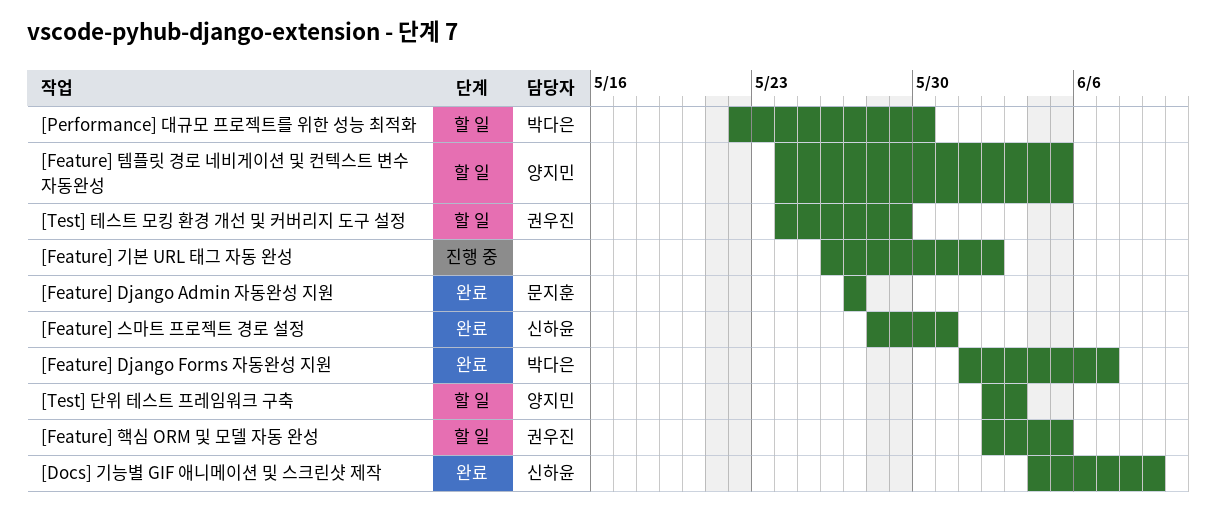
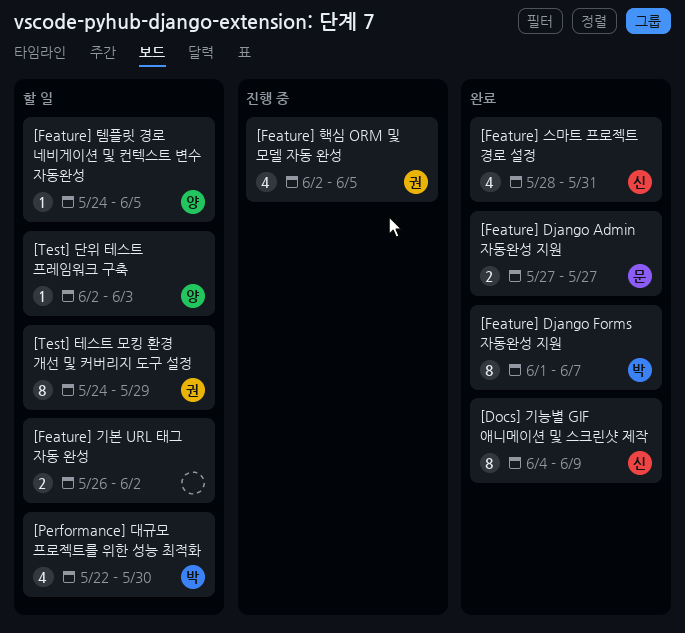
[Feature] 기본 URL 태그 자동 완성, status: 진행 중 -> 할 일
[Feature] 핵심 ORM 및 모델 자동 완성, status: 할 일 -> 진행 중

